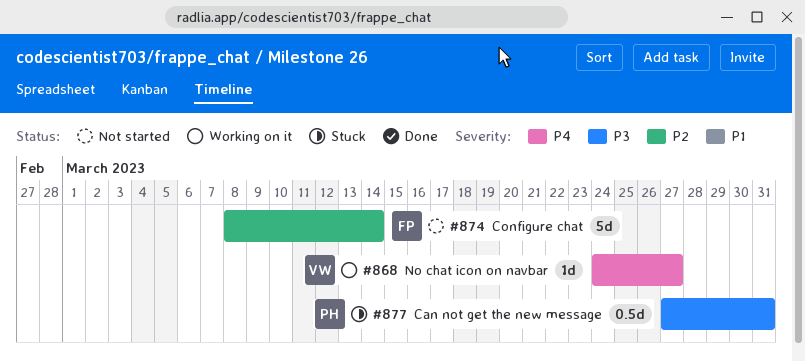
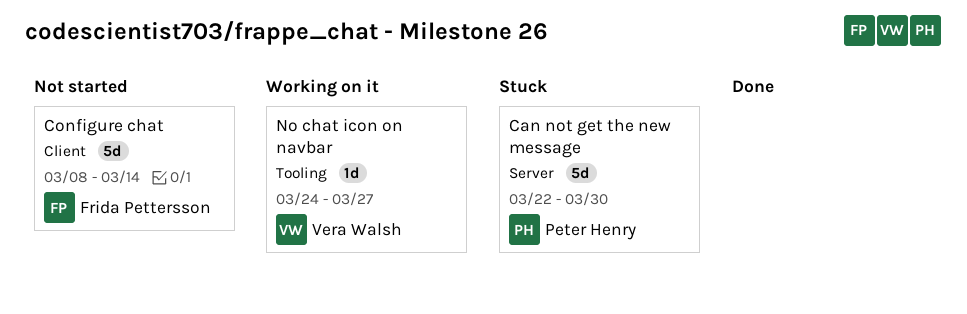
Can not get the new message, estimate: 0.5d -> 5d
Can not get the new message, start: Mar 27 -> Mar 22
Can not get the new message, due: Mar 31 -> Mar 30

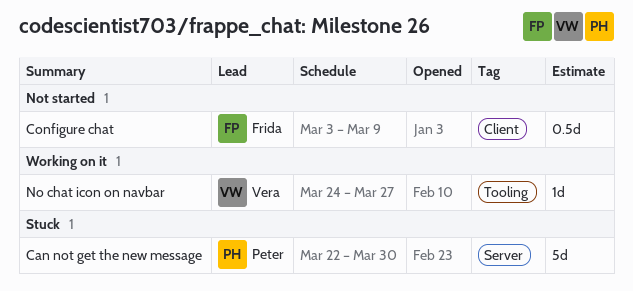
Configure chat, estimate: 5d -> 0.5d
Configure chat, start: Mar 8 -> Mar 3
Configure chat, due: Mar 14 -> Mar 9

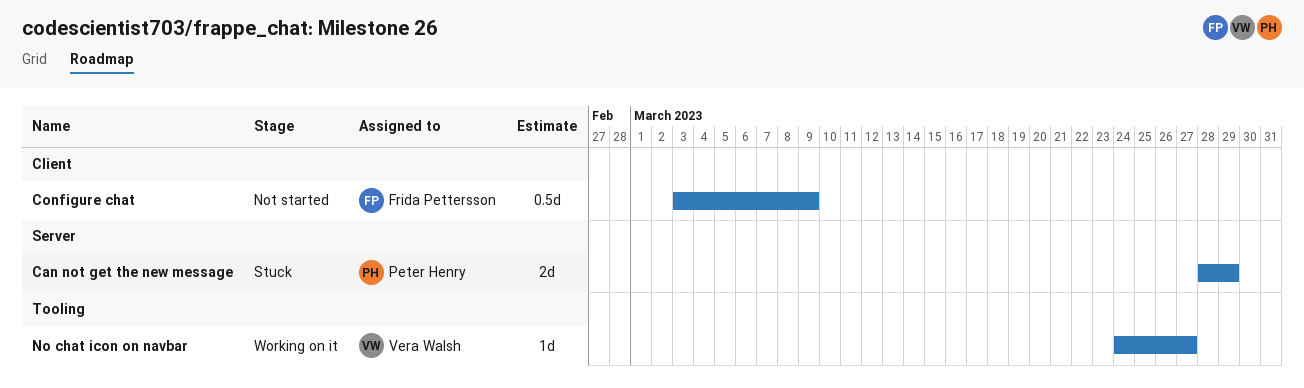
Can not get the new message, estimate: 5d -> 2d
Can not get the new message, start: Mar 22 -> Mar 28
Can not get the new message, due: Mar 30 -> Mar 29

